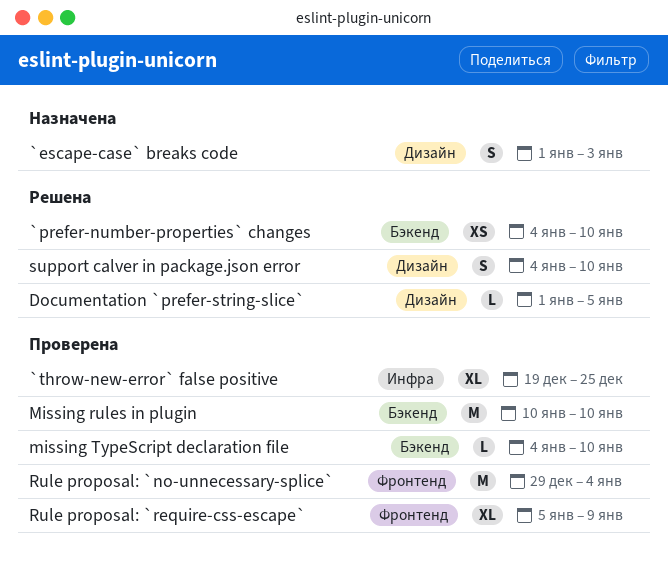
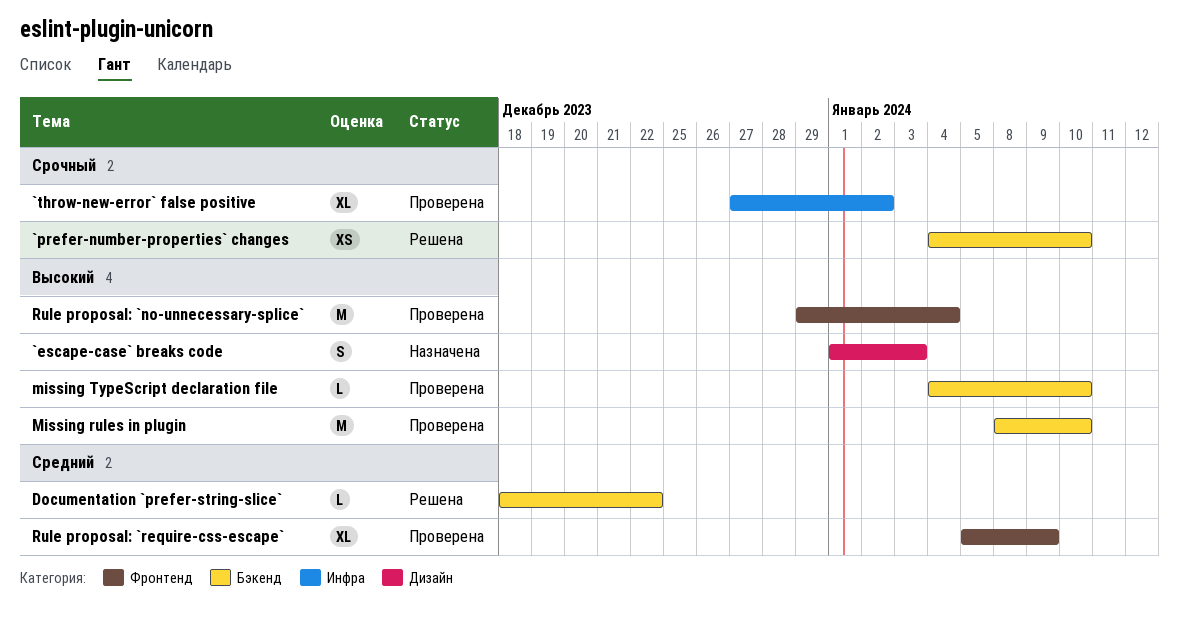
`throw-new-error` false positive, start: Dec 19 -> Dec 27
`throw-new-error` false positive, due: Dec 25 -> Jan 2
Documentation `prefer-string-slice`, label: Дизайн -> Бэкенд
Documentation `prefer-string-slice`, start: Jan 1 -> Dec 18
Documentation `prefer-string-slice`, due: Jan 5 -> Dec 22
Missing rules in plugin, start: Jan 10 -> Jan 8
support calver in package.json error: present -> none

